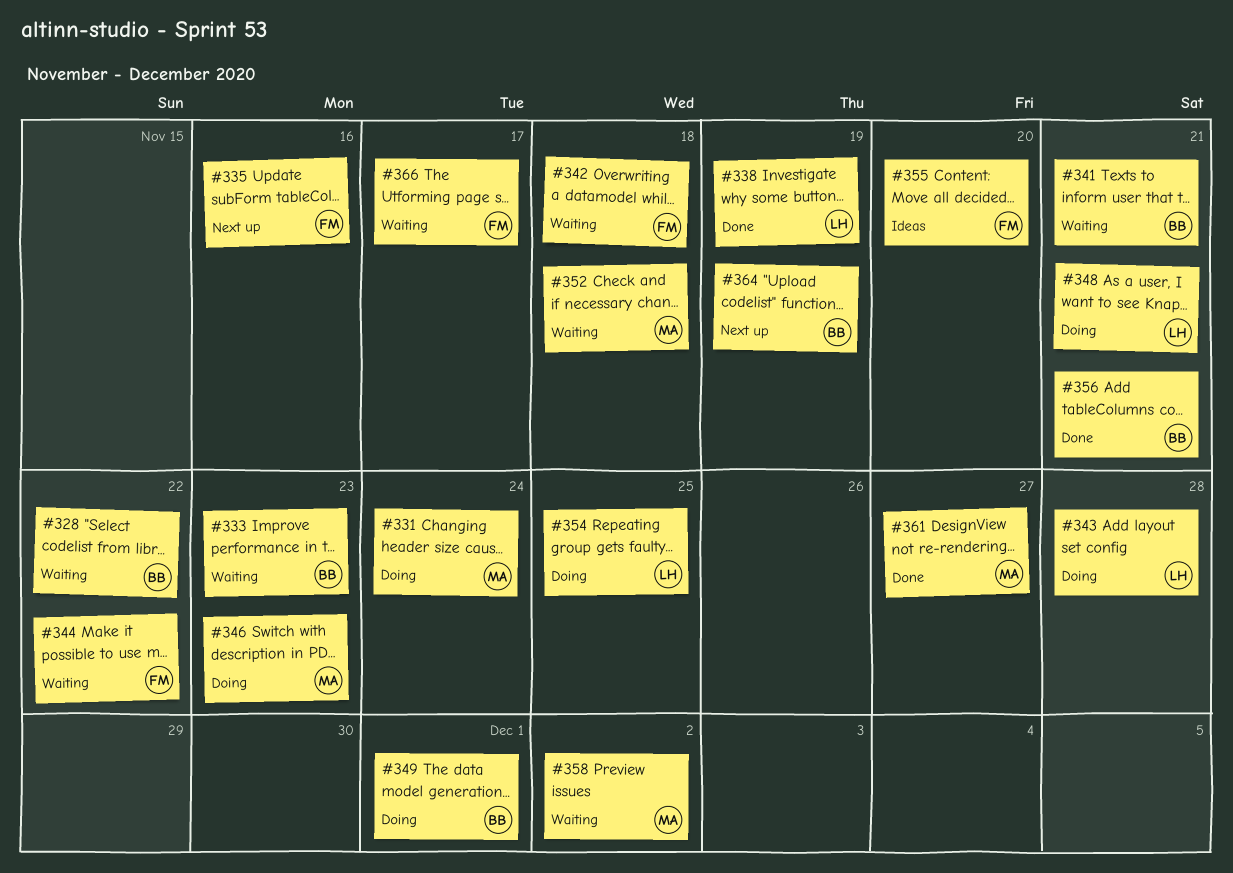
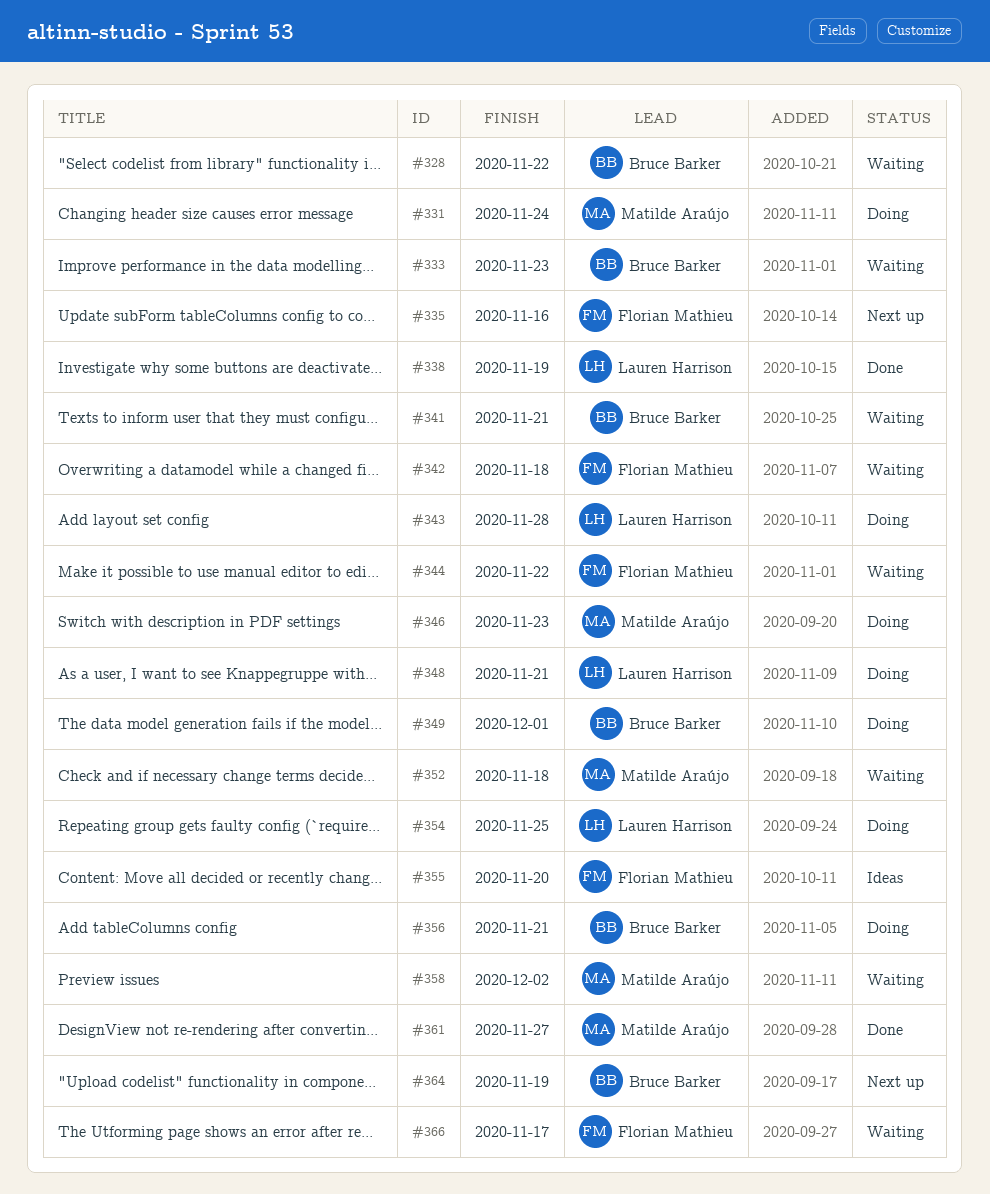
#356, status: Done -> Doing

